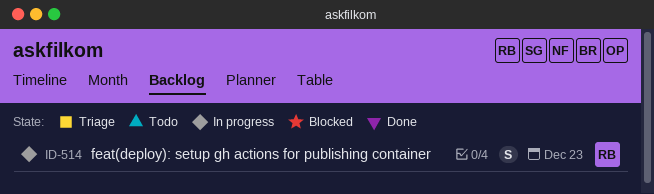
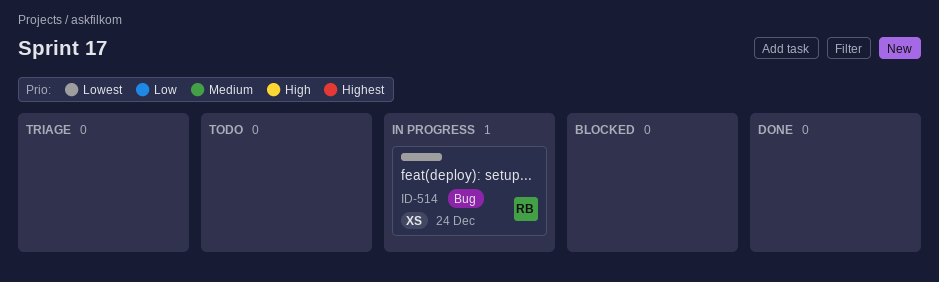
ID-514, estimate: S -> XS
ID-514, due: Dec 23 -> Dec 24

